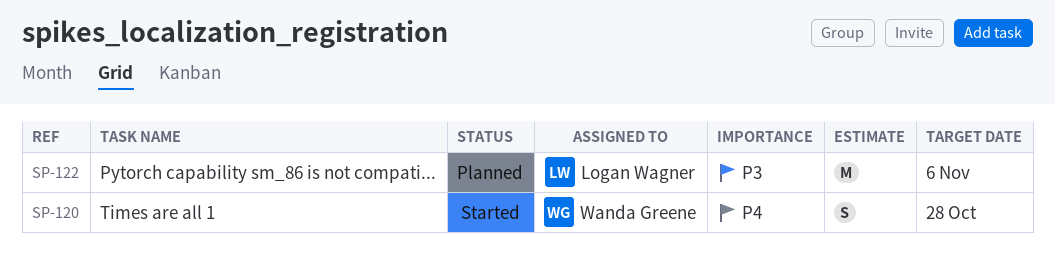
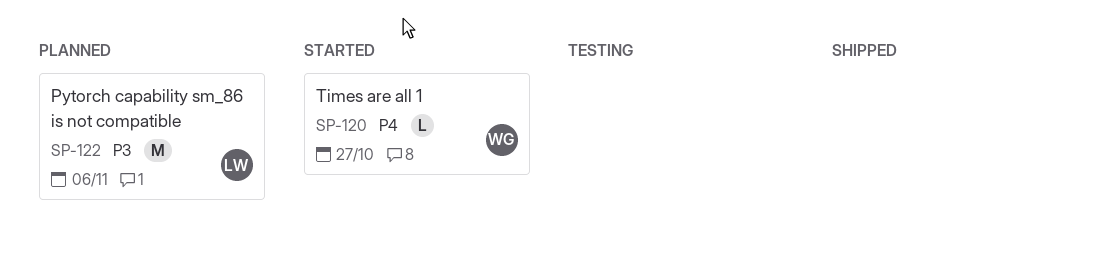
SP-120, estimate: S -> L
SP-120, due: Oct 28 -> Oct 27

